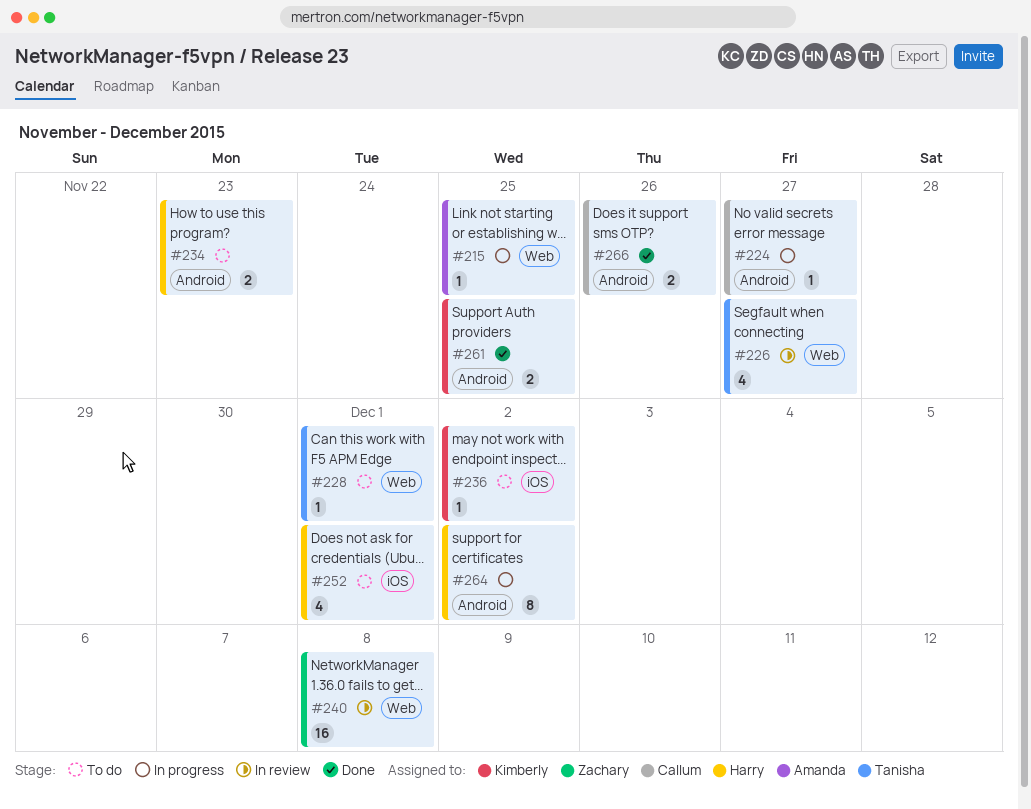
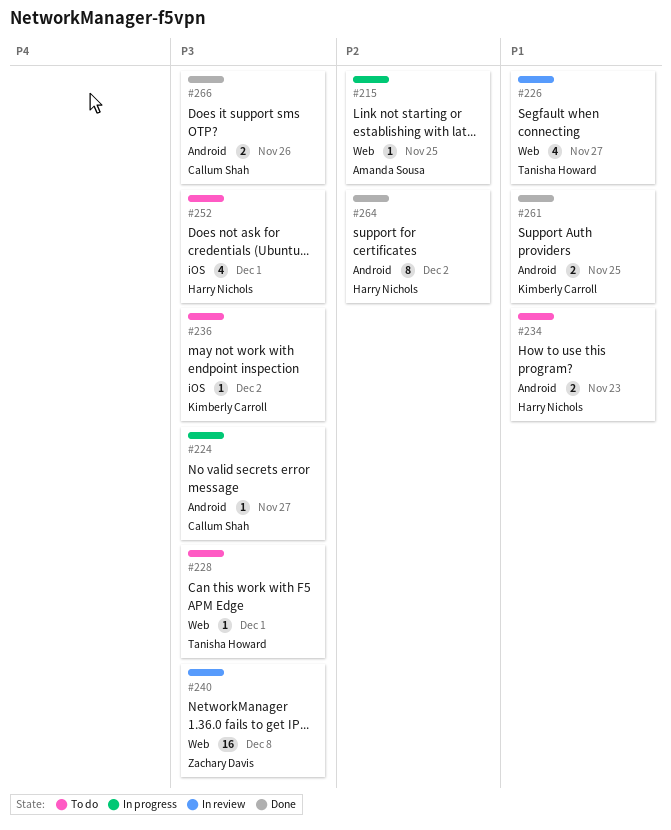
#264, status: In progress -> Done

